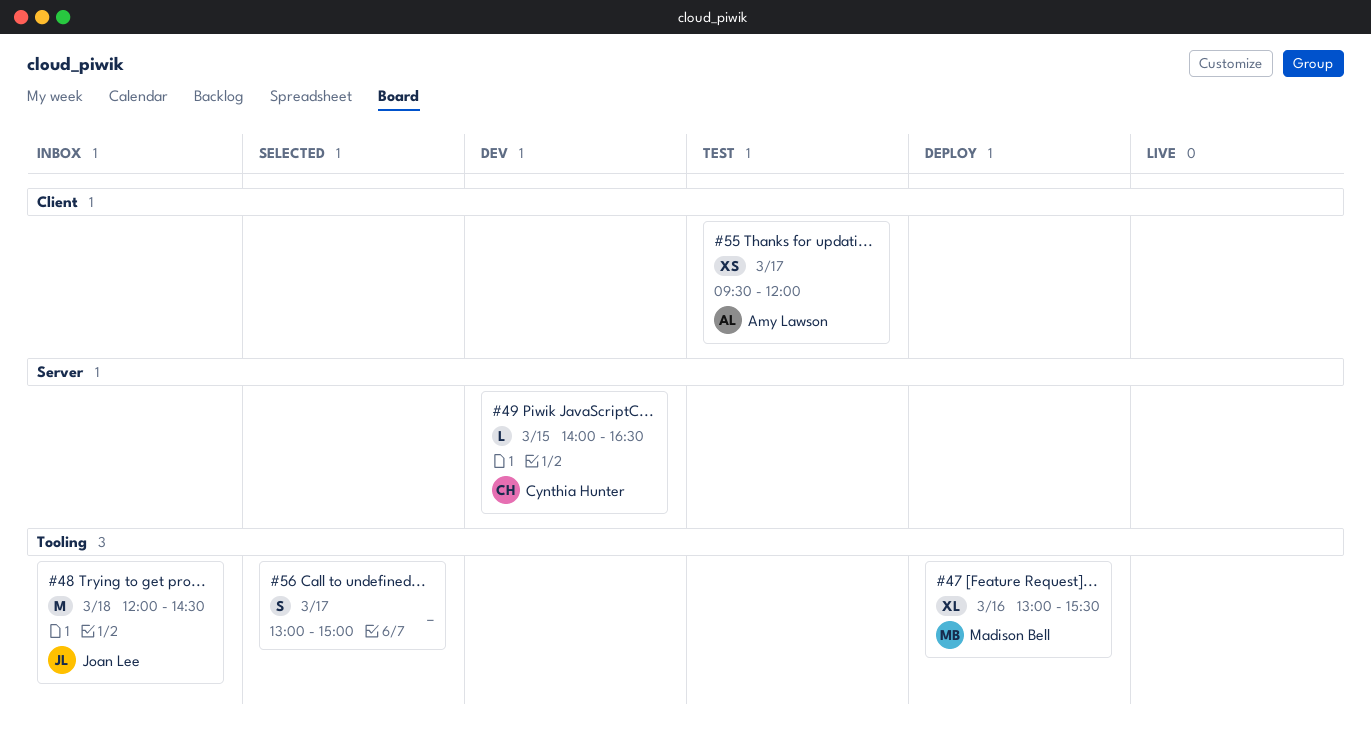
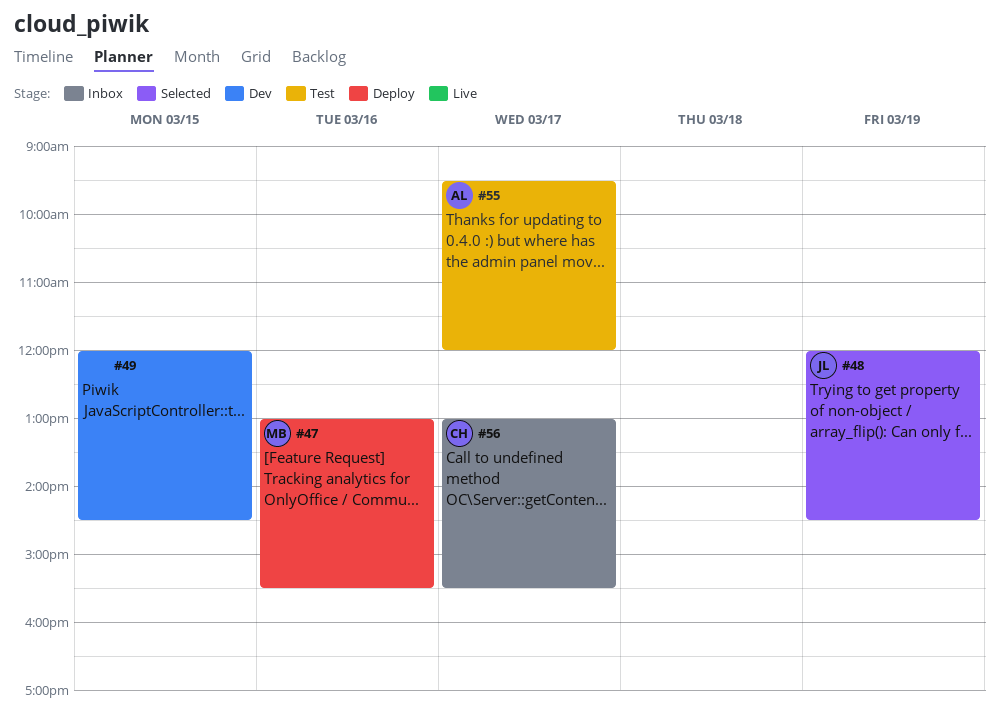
#48, status: Inbox -> Selected
#48, day: Mar 18 -> Mar 19
#49, owner: Cynthia Hunter -> none
#49, begins: 14:00 -> 12:00
#49, ends: 16:30 -> 14:30
#56, status: Selected -> Inbox
#56, owner: none -> Cynthia Hunter
#56, ends: 15:00 -> 15:30

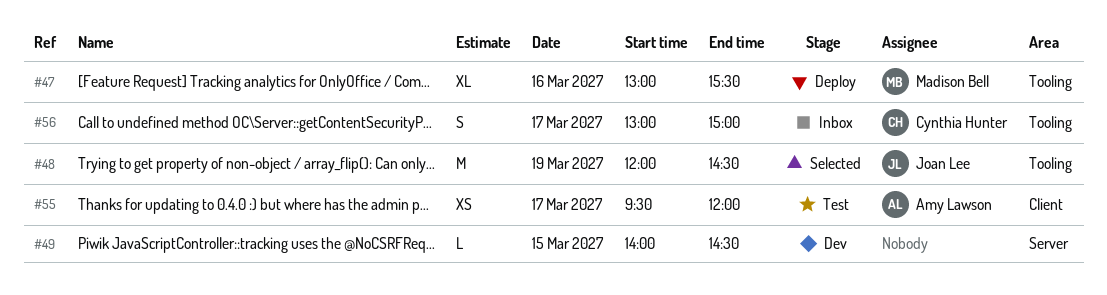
#49, begins: 12:00 -> 14:00
#56, ends: 15:30 -> 15:00

